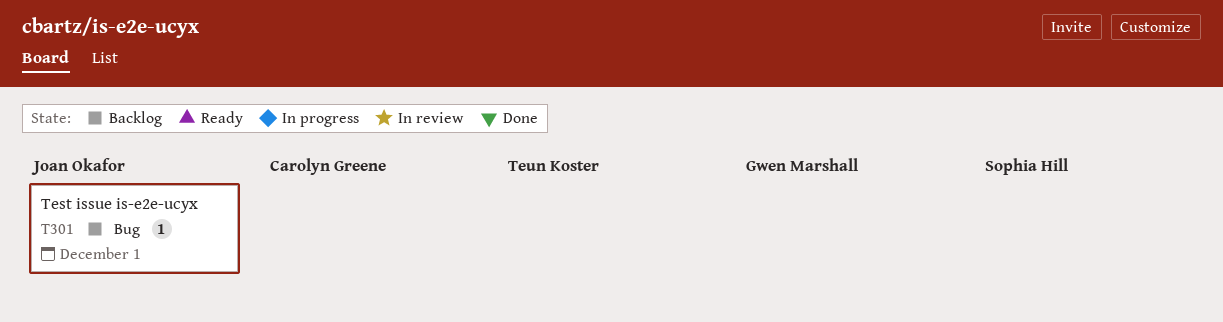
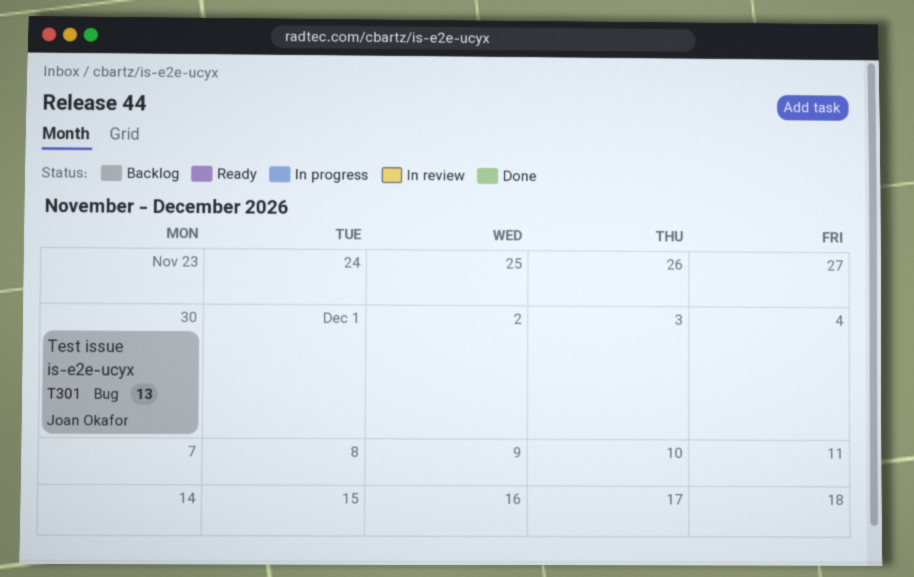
T301, estimate: 1 -> 13
T301, due: Dec 1 -> Nov 30

